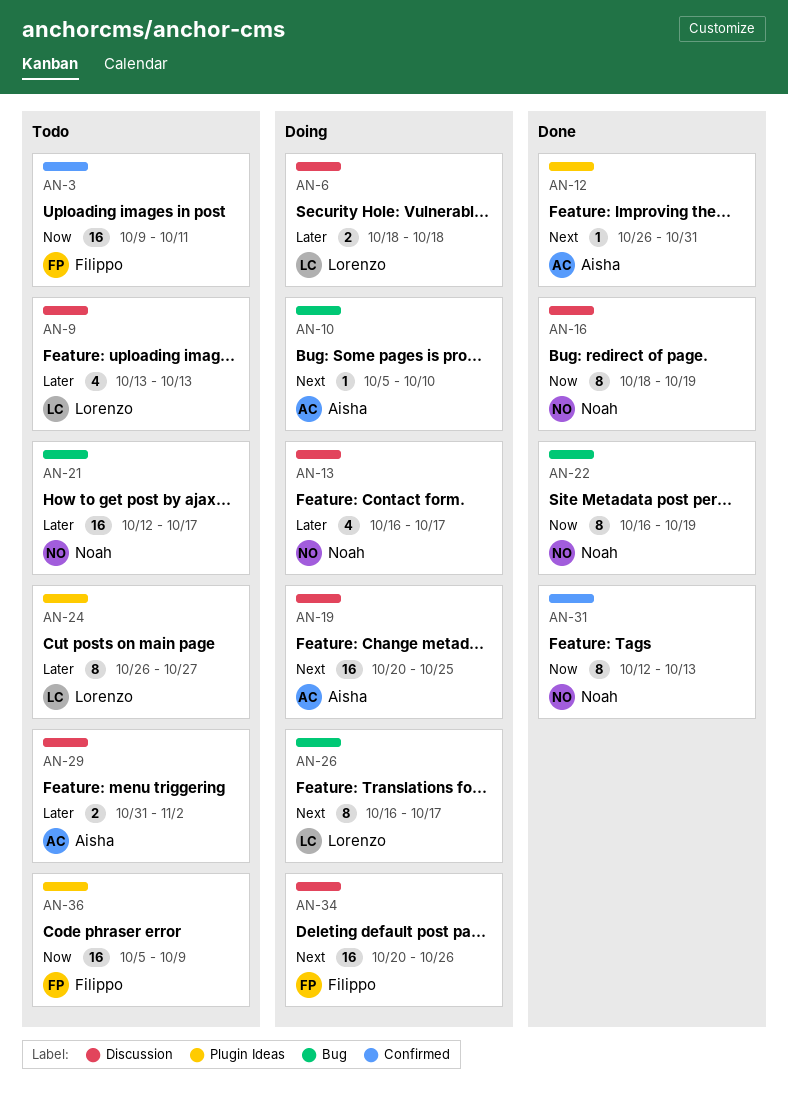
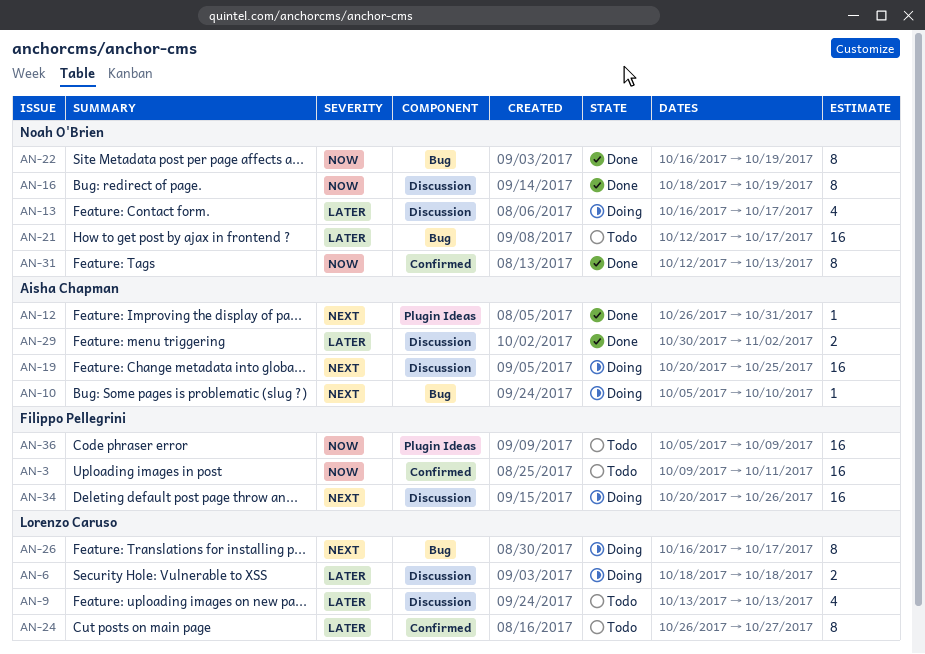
AN-24, label: Plugin Ideas -> Confirmed
AN-29, status: Todo -> Done
AN-29, start: Oct 31 -> Oct 30

